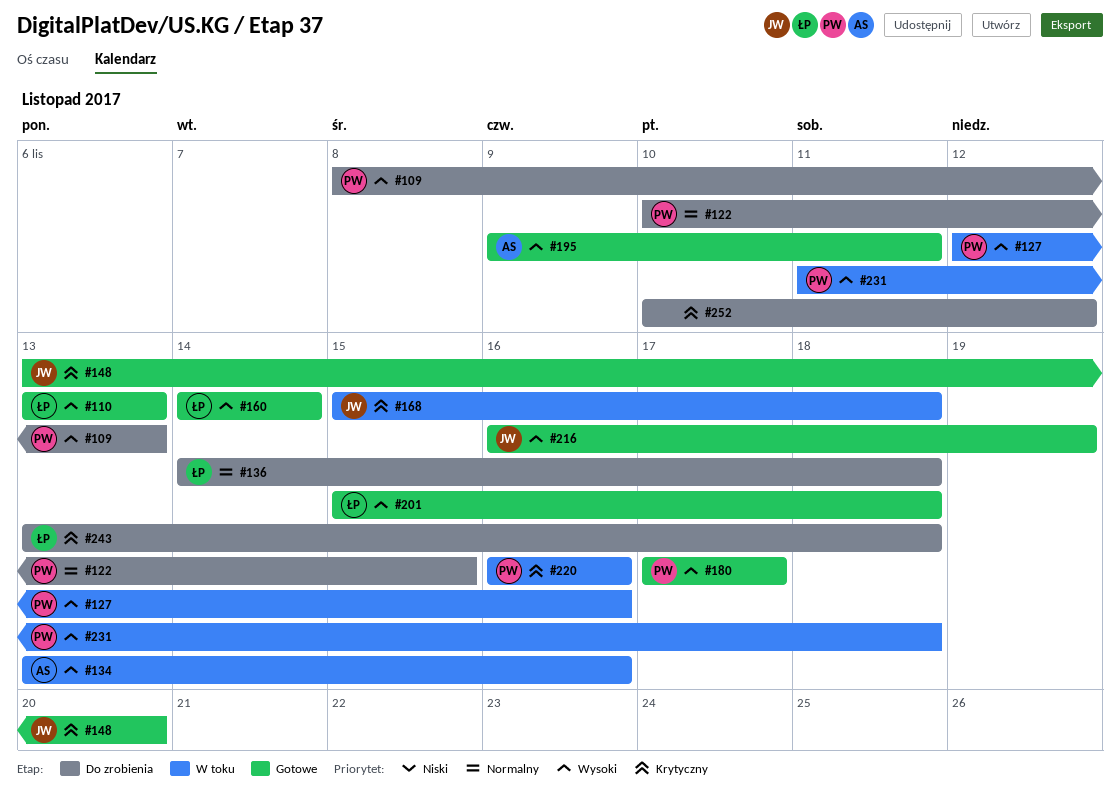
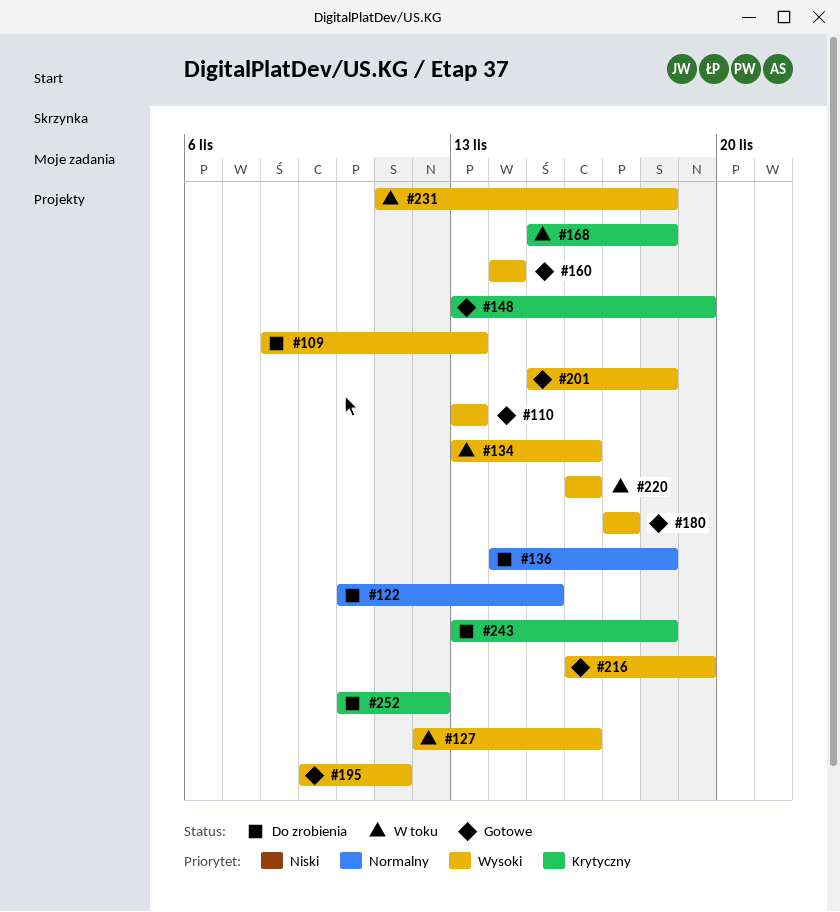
#148, due: Nov 20 -> Nov 19
#220, priority: Krytyczny -> Wysoki

